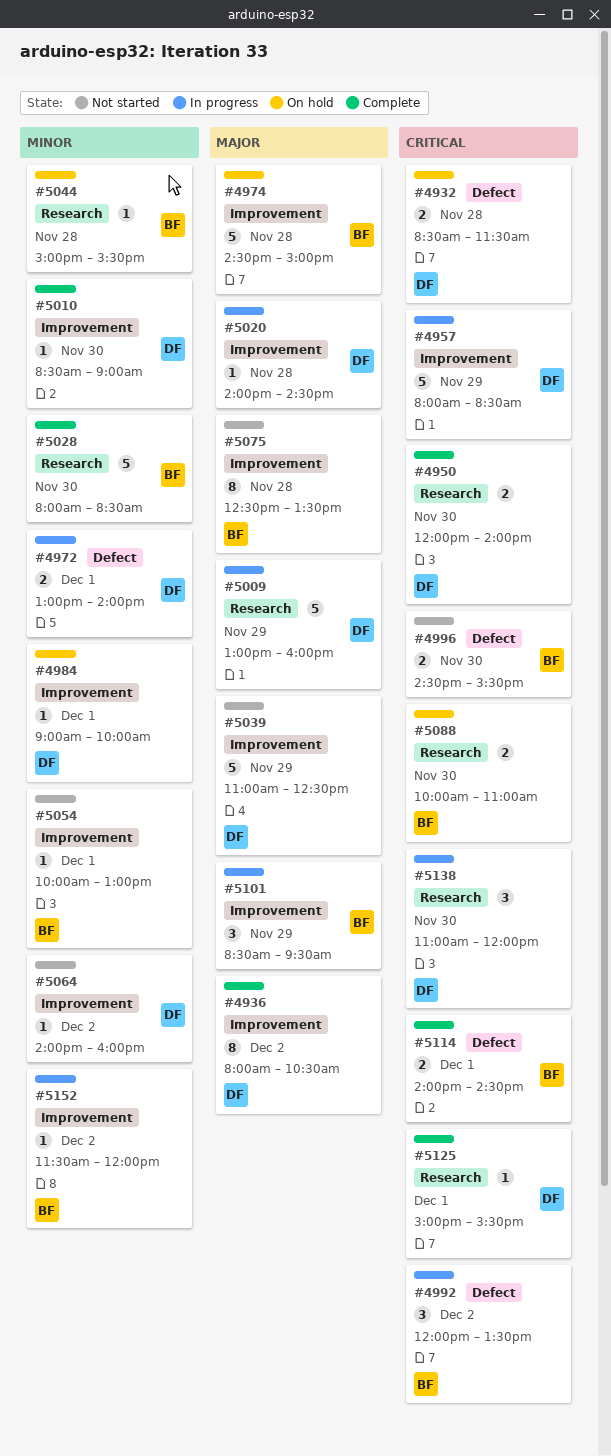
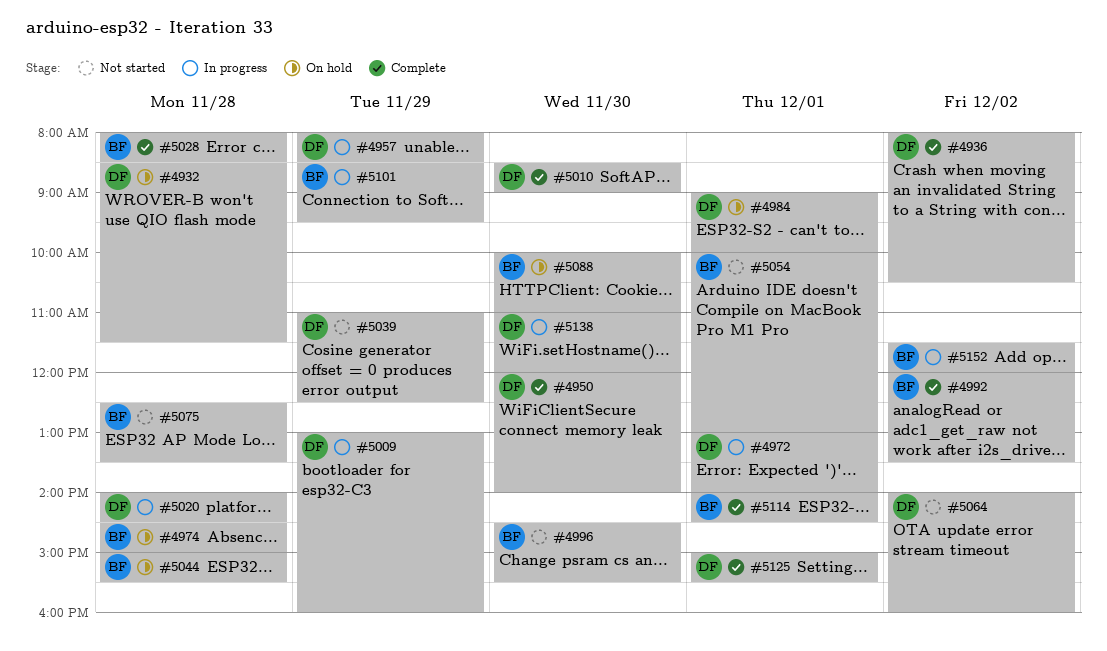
#4992, status: In progress -> Complete
#5028, day: Nov 30 -> Nov 28

